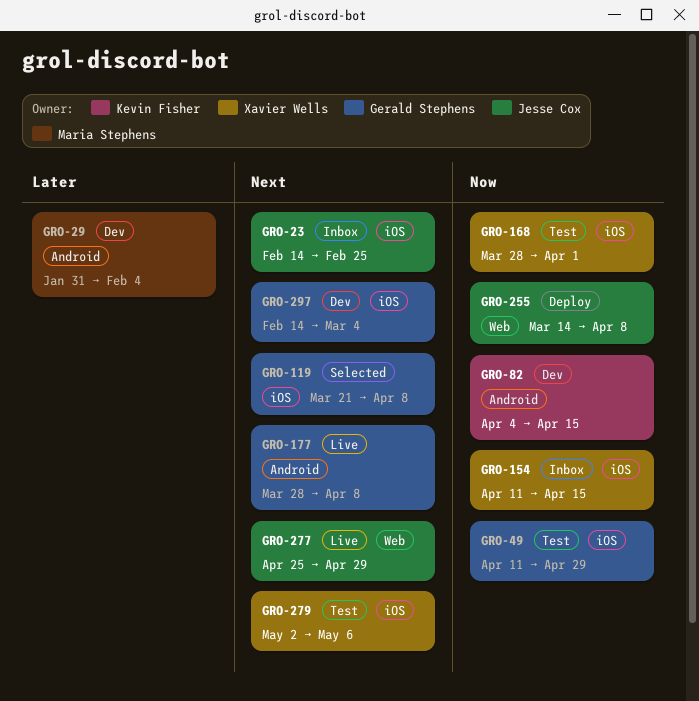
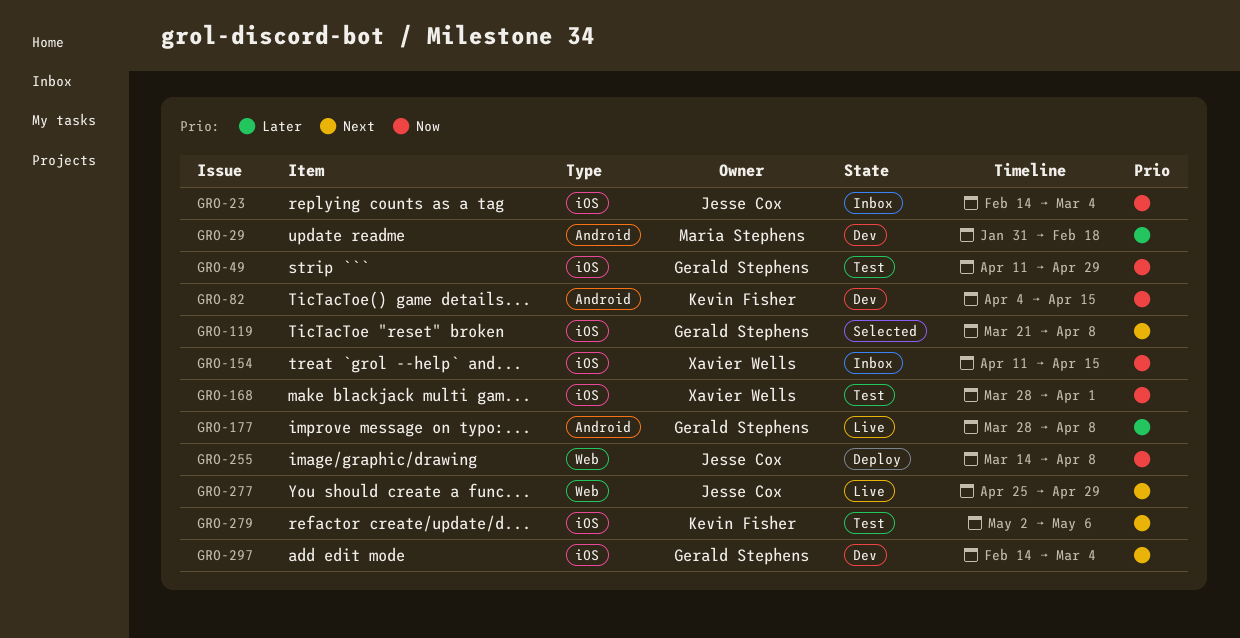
GRO-23, priority: Next -> Now
GRO-23, due: Feb 25 -> Mar 4
GRO-29, due: Feb 4 -> Feb 18
GRO-177, priority: Next -> Later
GRO-279, owner: Xavier Wells -> Kevin Fisher

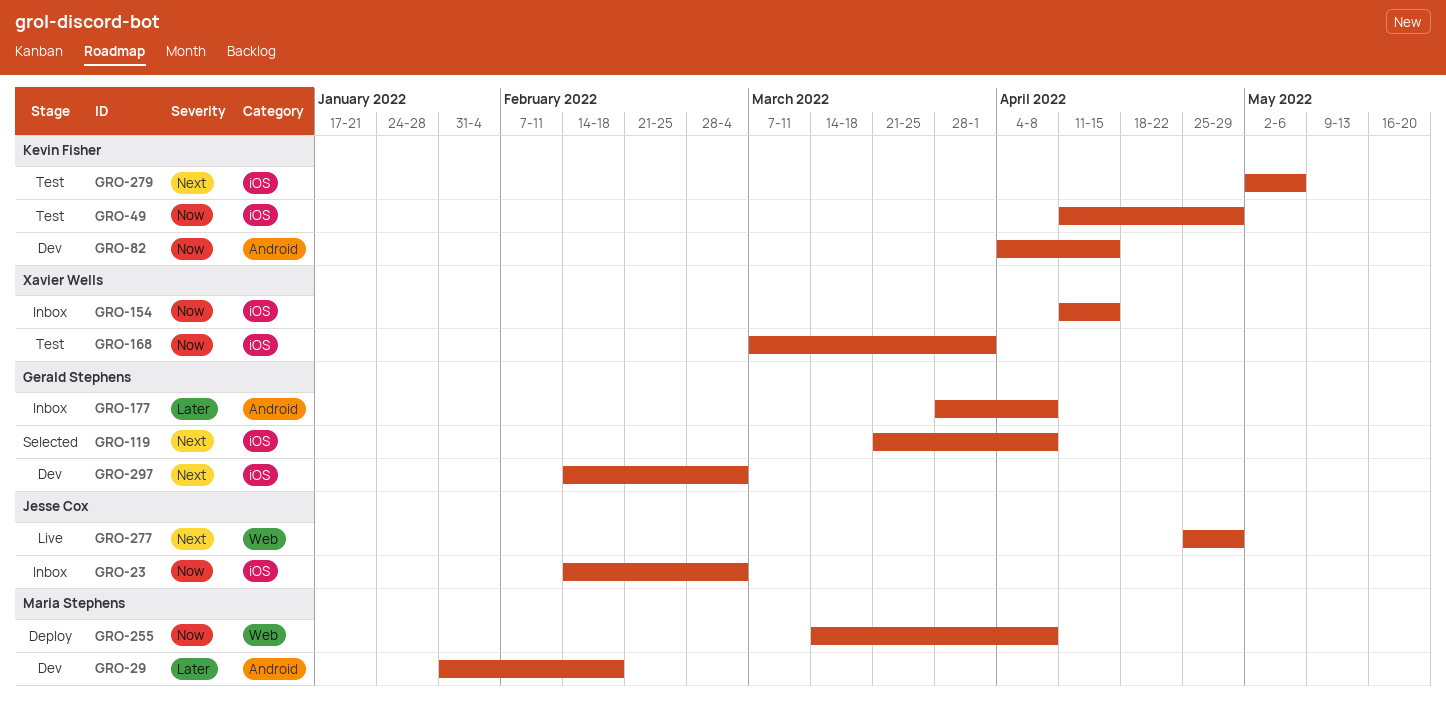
GRO-49, owner: Gerald Stephens -> Kevin Fisher
GRO-168, start: Mar 28 -> Mar 7
GRO-177, status: Live -> Inbox
GRO-255, owner: Jesse Cox -> Maria Stephens

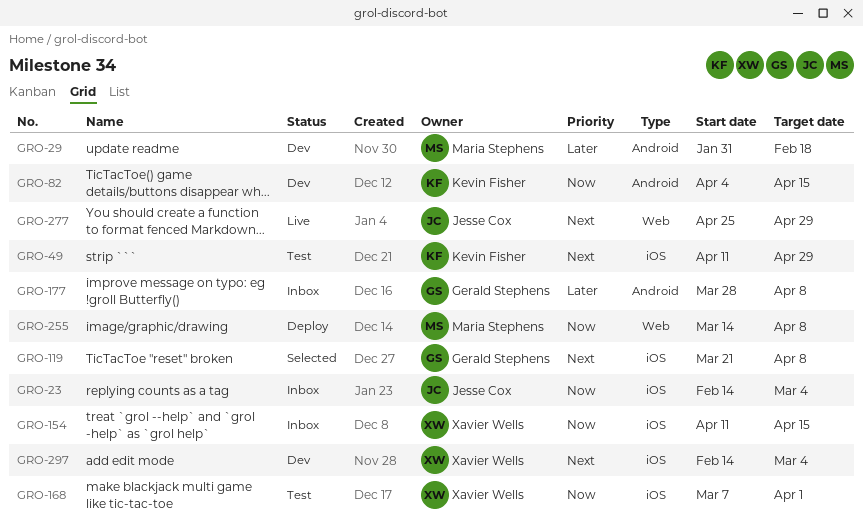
GRO-49, priority: Now -> Next
GRO-279: present -> none
GRO-297, owner: Gerald Stephens -> Xavier Wells

